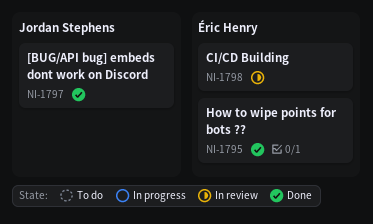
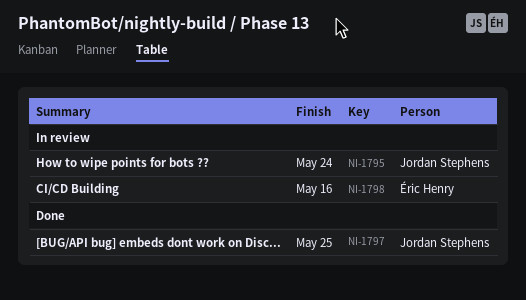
NI-1795, status: Done -> In review
NI-1795, owner: Éric Henry -> Jordan Stephens

